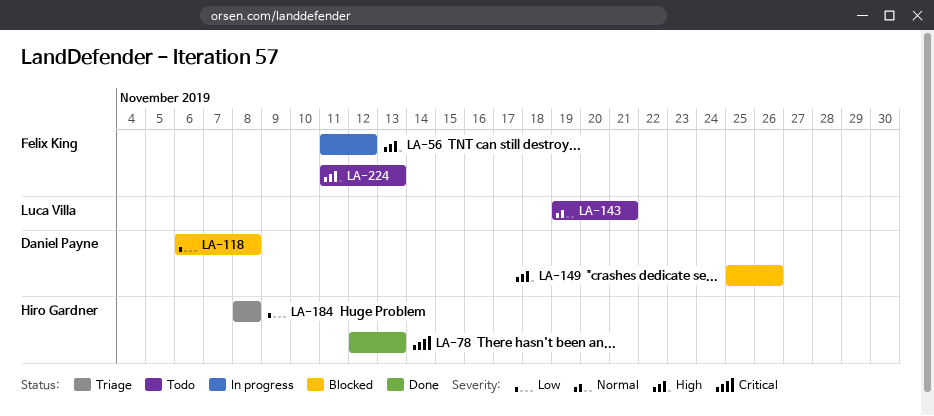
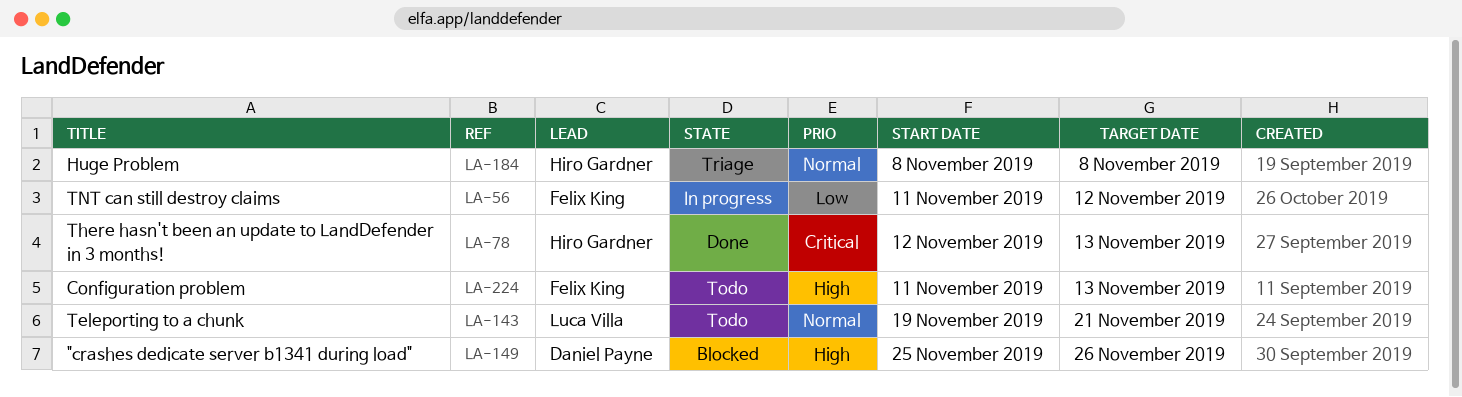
LA-56, priority: High -> Low
LA-118: present -> none
LA-184, priority: Low -> Normal

